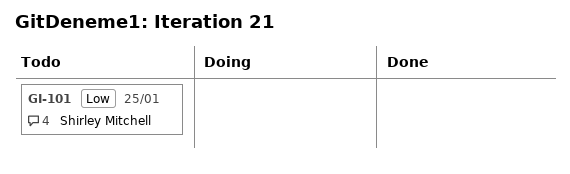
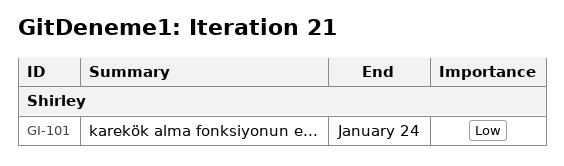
GI-101, due: Jan 25 -> Jan 24

